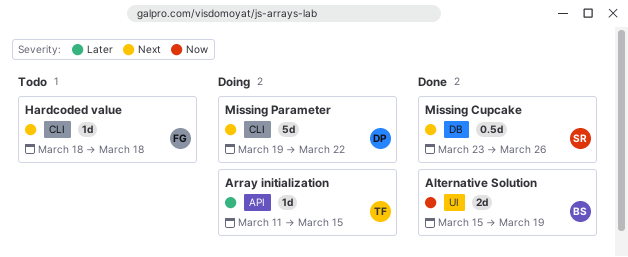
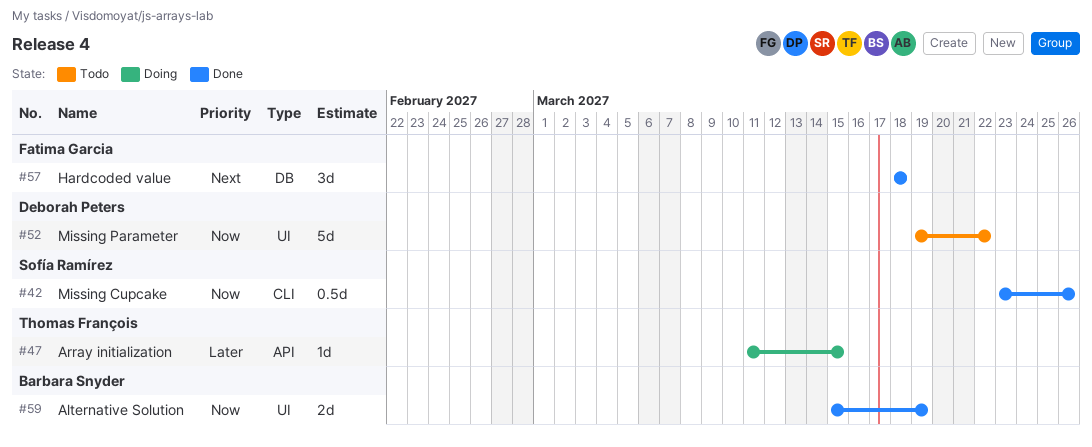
Hardcoded value, status: Todo -> Done
Hardcoded value, label: CLI -> DB
Hardcoded value, estimate: 1d -> 3d
Missing Cupcake, priority: Next -> Now
Missing Cupcake, label: DB -> CLI
Missing Parameter, status: Doing -> Todo
Missing Parameter, priority: Next -> Now
Missing Parameter, label: CLI -> UI

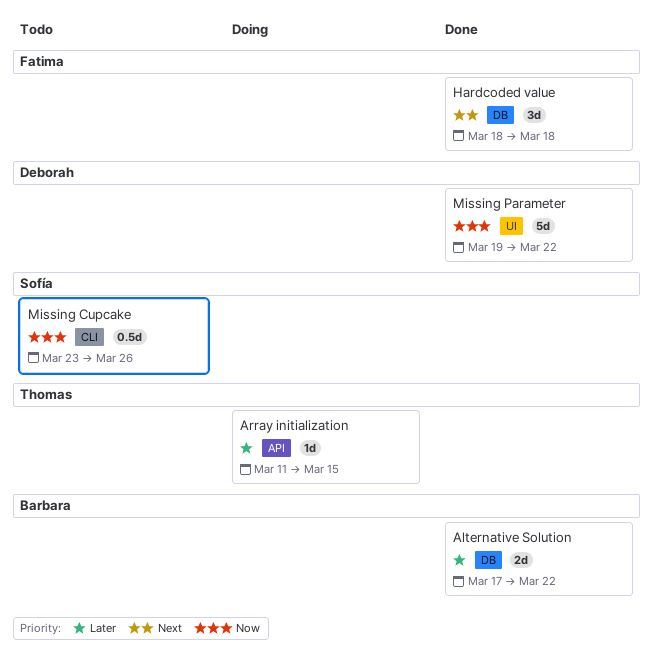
Alternative Solution, priority: Now -> Later
Alternative Solution, label: UI -> DB
Alternative Solution, start: Mar 15 -> Mar 17
Alternative Solution, due: Mar 19 -> Mar 22
Missing Cupcake, status: Done -> Todo
Missing Parameter, status: Todo -> Done

